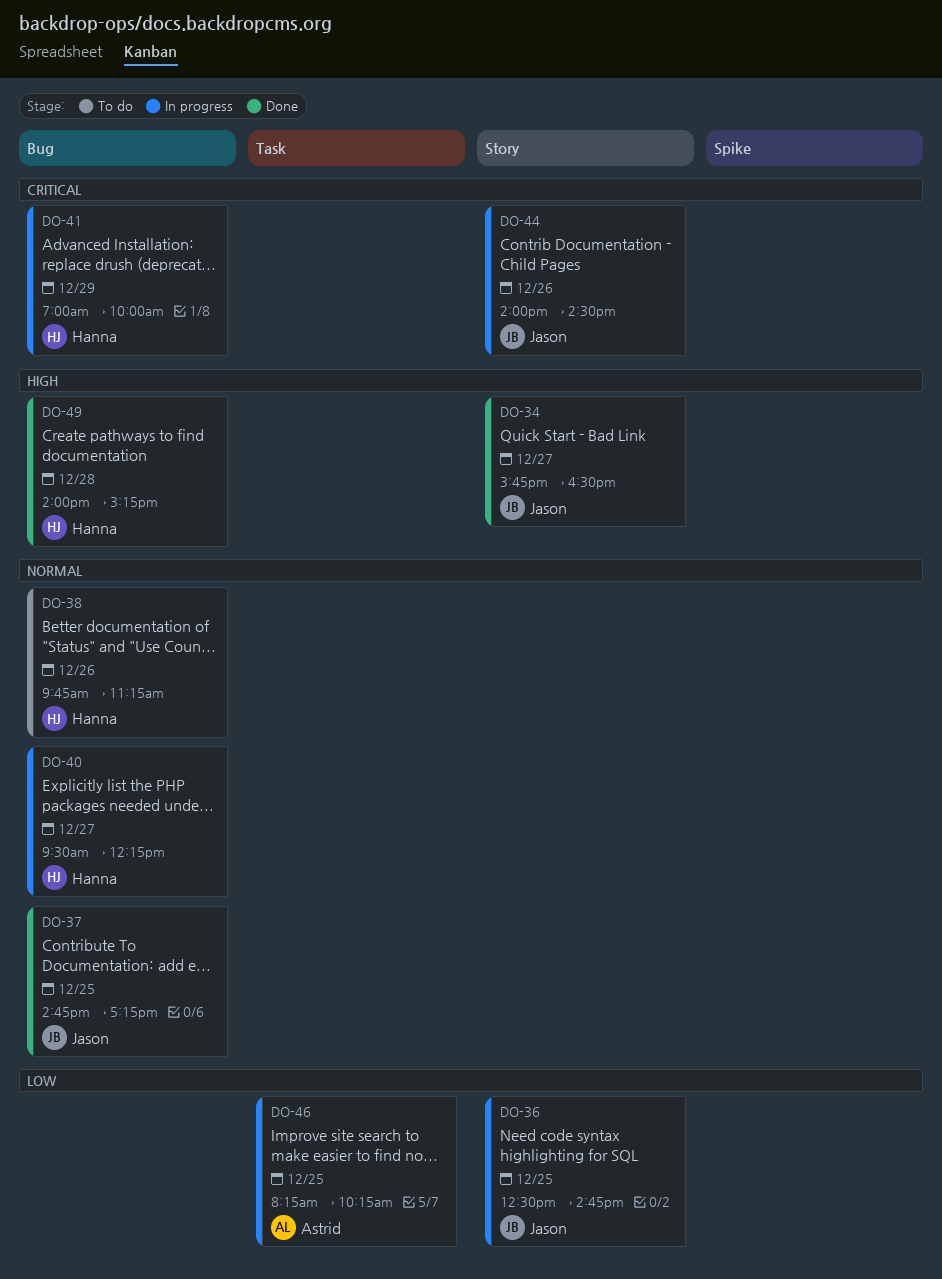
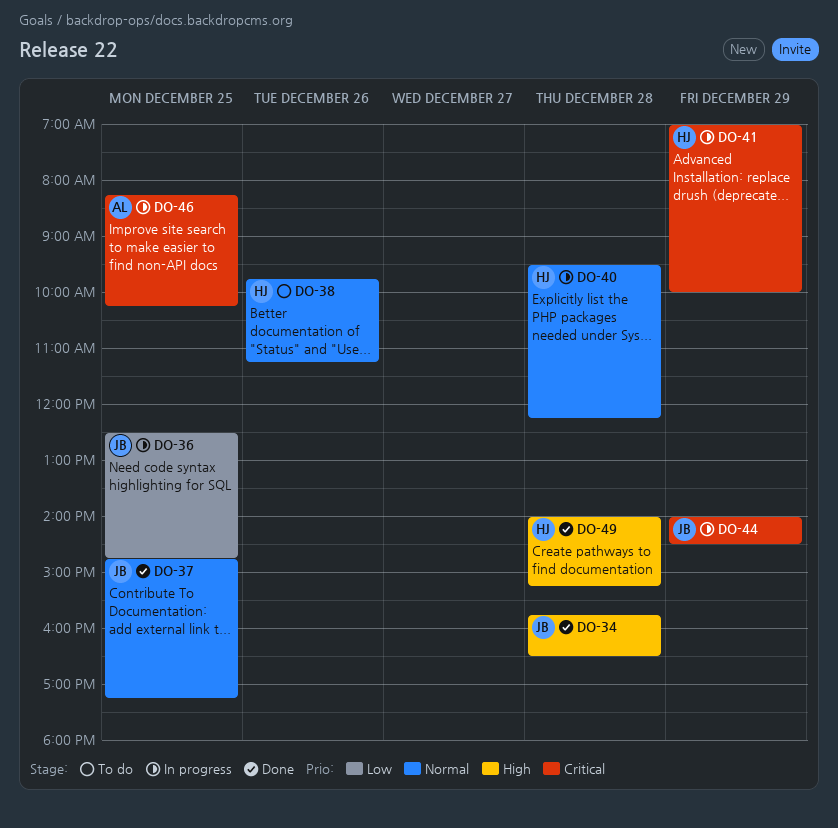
DO-34, day: Dec 27 -> Dec 28
DO-40, day: Dec 27 -> Dec 28
DO-44, day: Dec 26 -> Dec 29
DO-46, priority: Low -> Critical

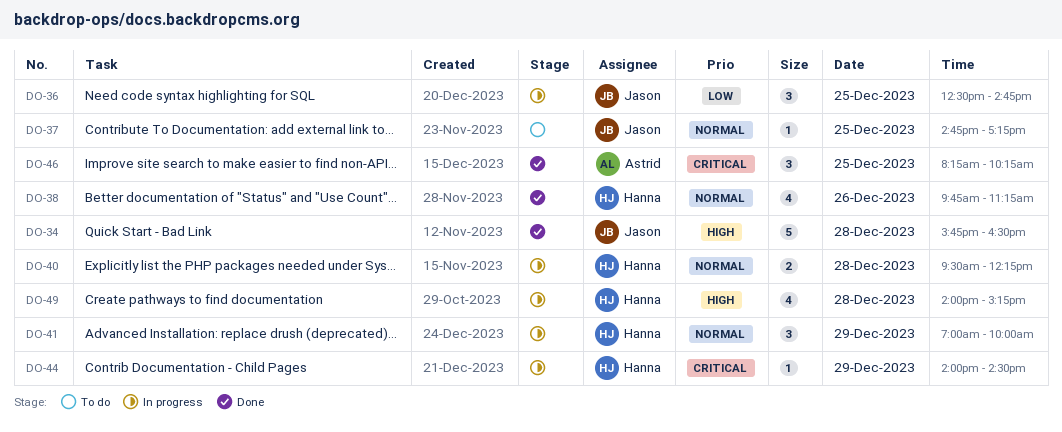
DO-37, status: Done -> To do
DO-38, status: To do -> Done
DO-41, priority: Critical -> Normal
DO-44, owner: Jason -> Hanna
DO-46, status: In progress -> Done
DO-49, status: Done -> In progress

